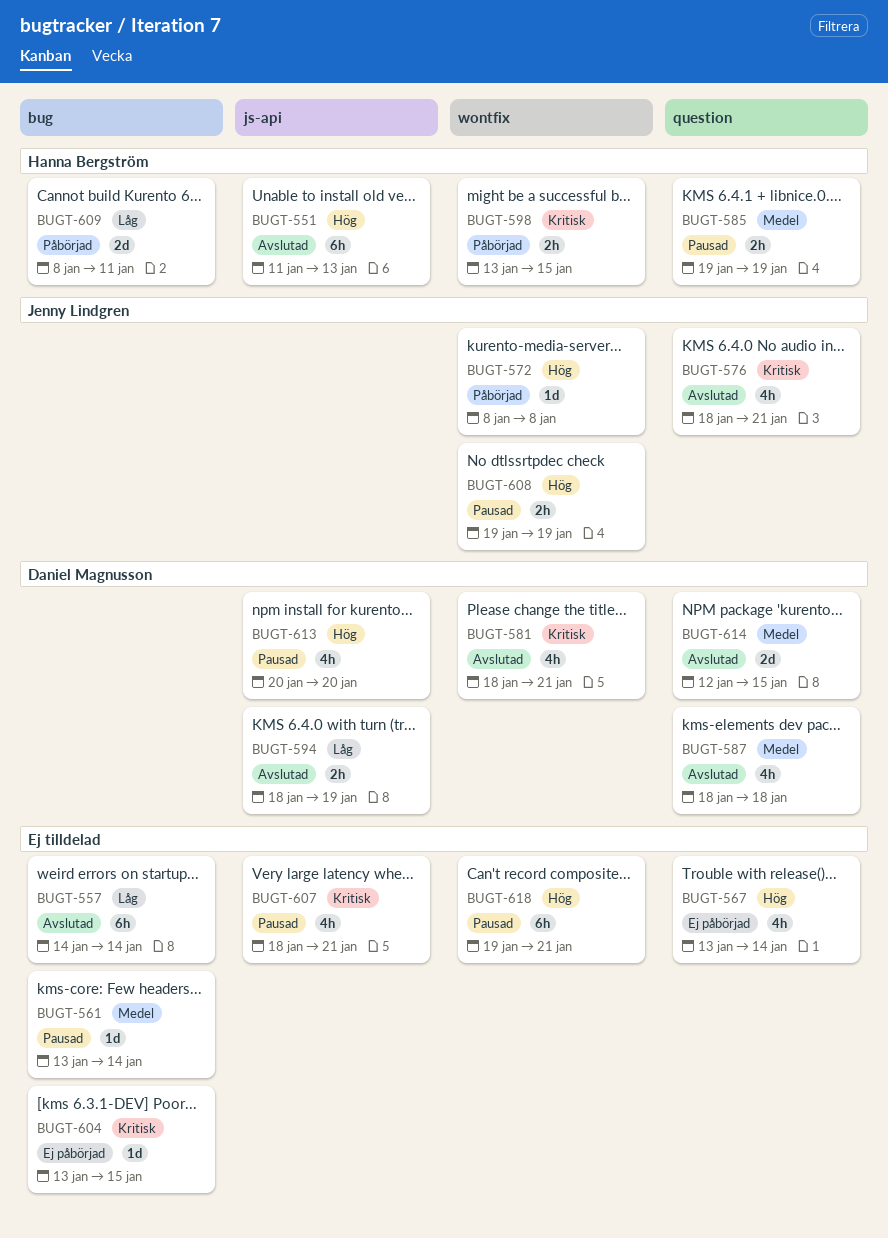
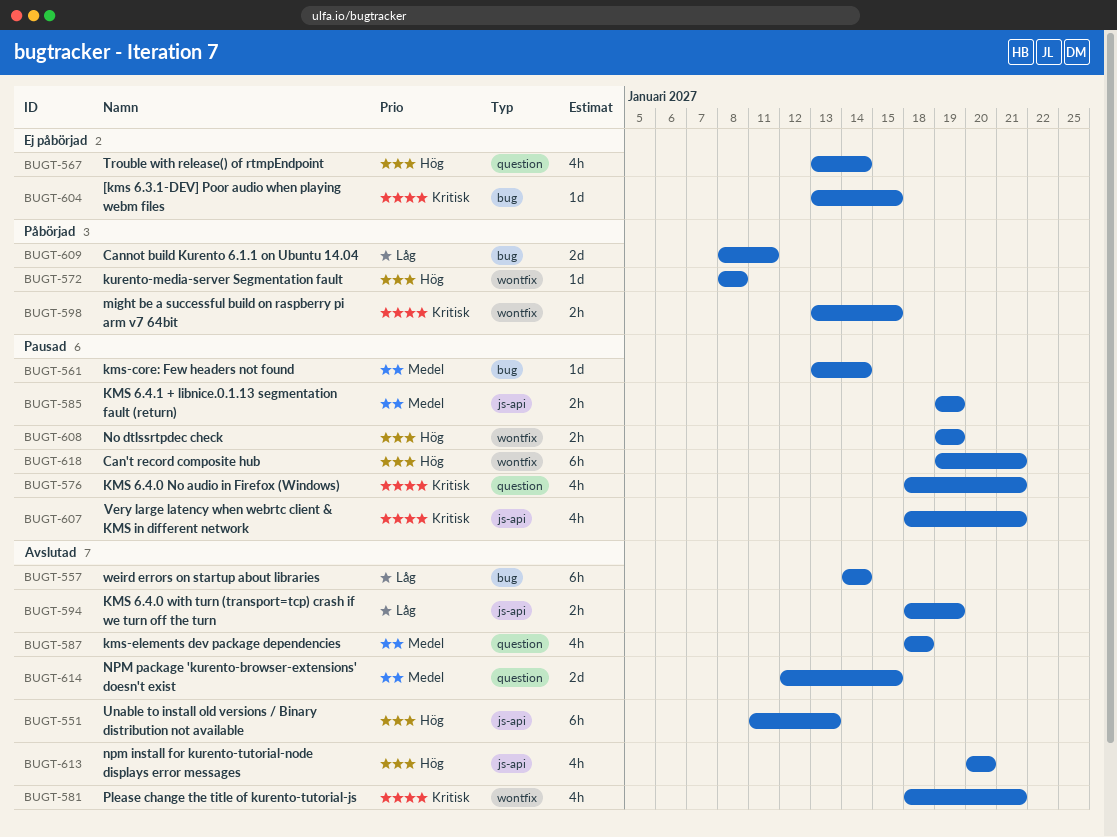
BUGT-576, status: Avslutad -> Pausad
BUGT-585, label: question -> js-api
BUGT-613, status: Pausad -> Avslutad

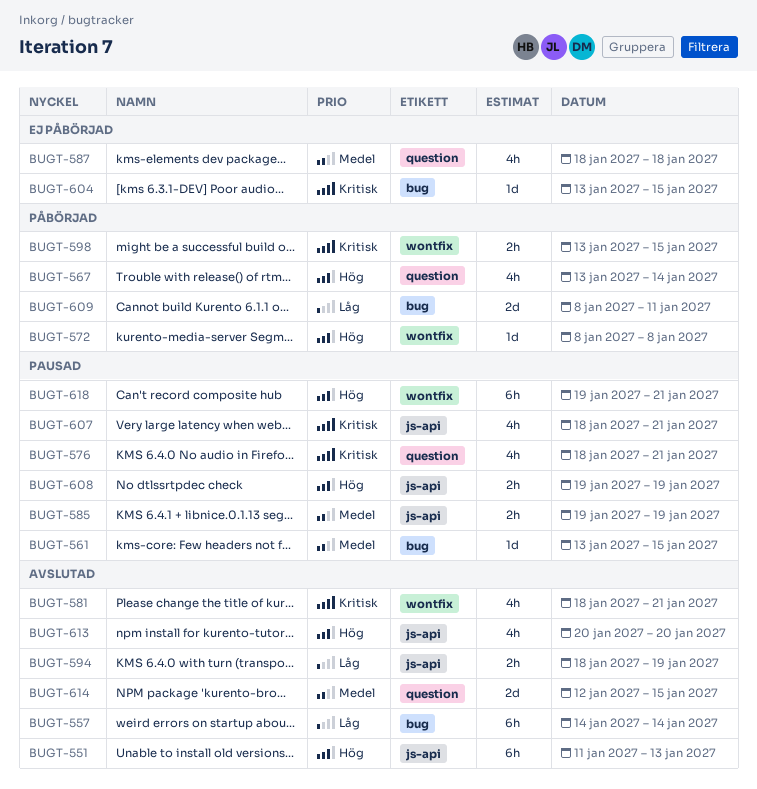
BUGT-561, due: Jan 14 -> Jan 15
BUGT-567, status: Ej påbörjad -> Påbörjad
BUGT-587, status: Avslutad -> Ej påbörjad
BUGT-608, label: wontfix -> js-api

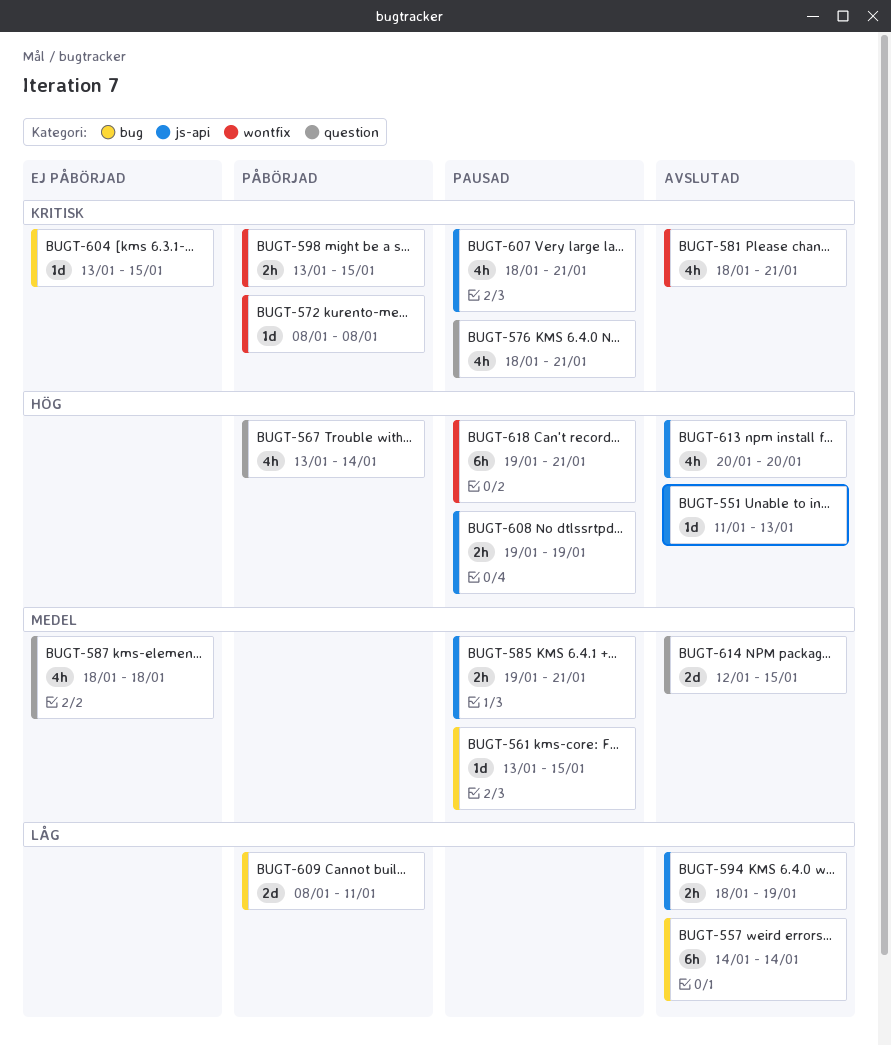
BUGT-551, estimate: 6h -> 1d
BUGT-572, priority: Hög -> Kritisk
BUGT-585, due: Jan 19 -> Jan 21

